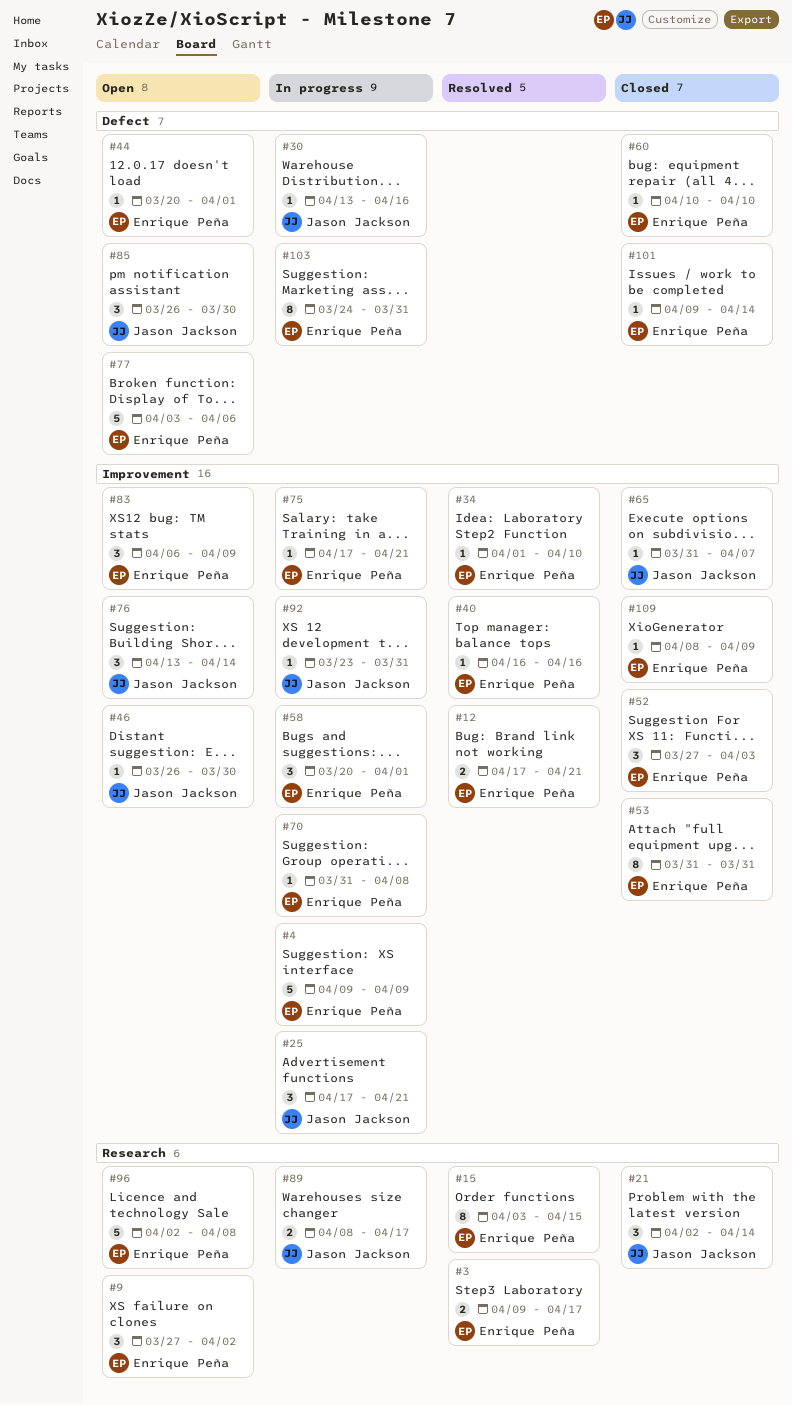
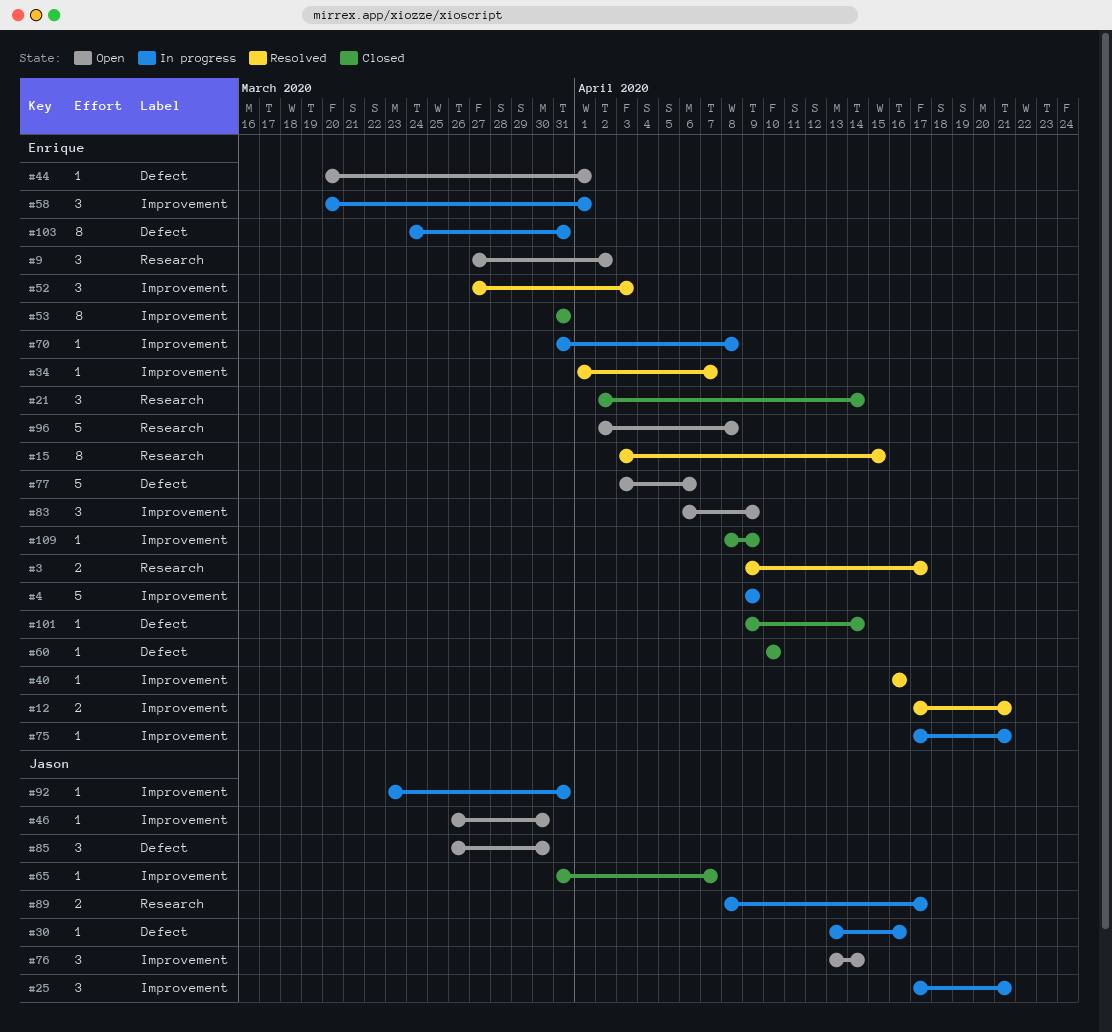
#21, owner: Jason Jackson -> Enrique Peña
#34, due: Apr 10 -> Apr 7
#52, status: Closed -> Resolved

